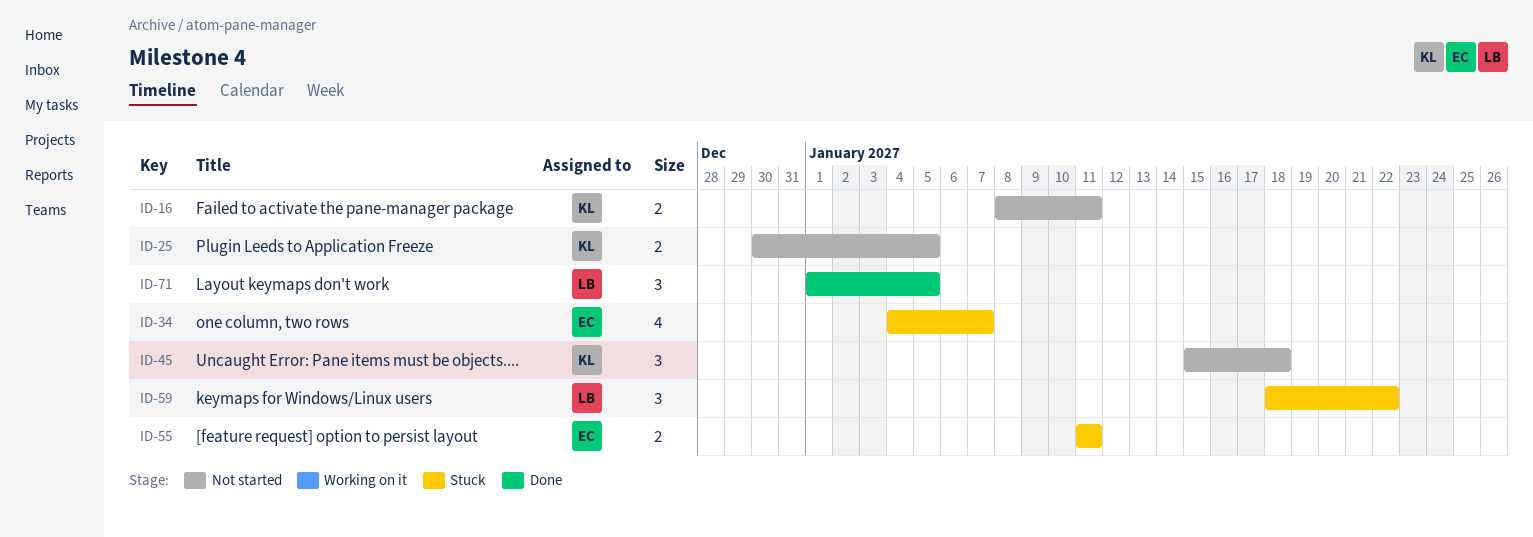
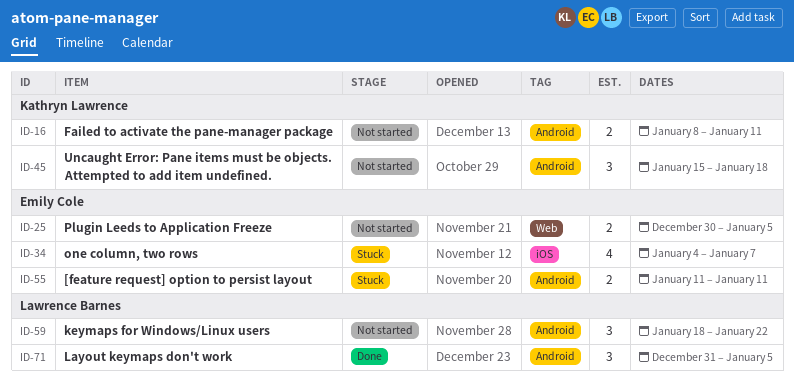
ID-25, owner: Kathryn Lawrence -> Emily Cole
ID-59, status: Stuck -> Not started
ID-71, start: Jan 1 -> Dec 31

